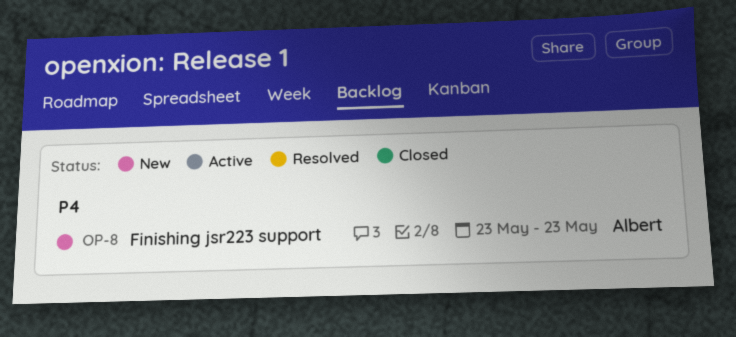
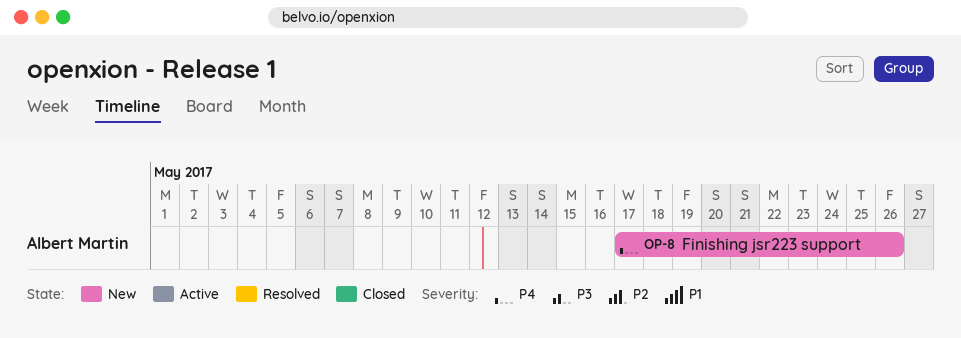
OP-8, start: May 23 -> May 17
OP-8, due: May 23 -> May 26

